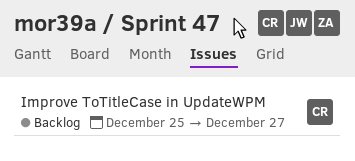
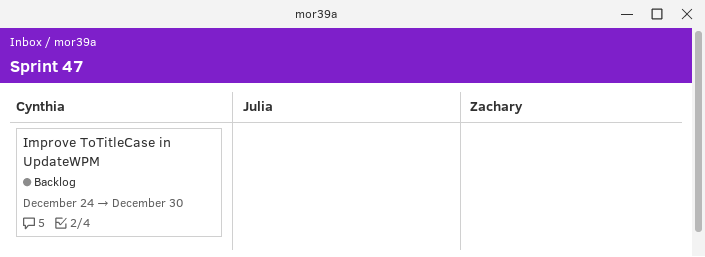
Improve ToTitleCase in UpdateWPM, start: Dec 25 -> Dec 24
Improve ToTitleCase in UpdateWPM, due: Dec 27 -> Dec 30

